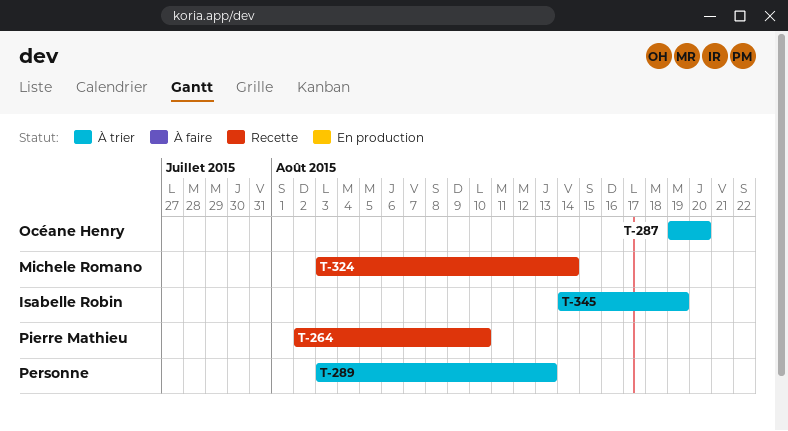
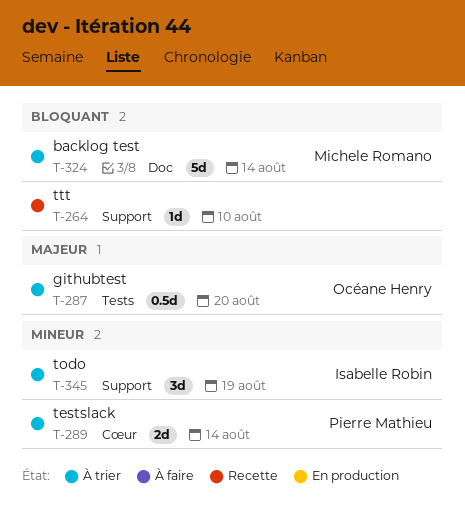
T-264, owner: Pierre Mathieu -> none
T-289, owner: none -> Pierre Mathieu
T-289, due: Aug 13 -> Aug 14
T-324, status: Recette -> À trier

